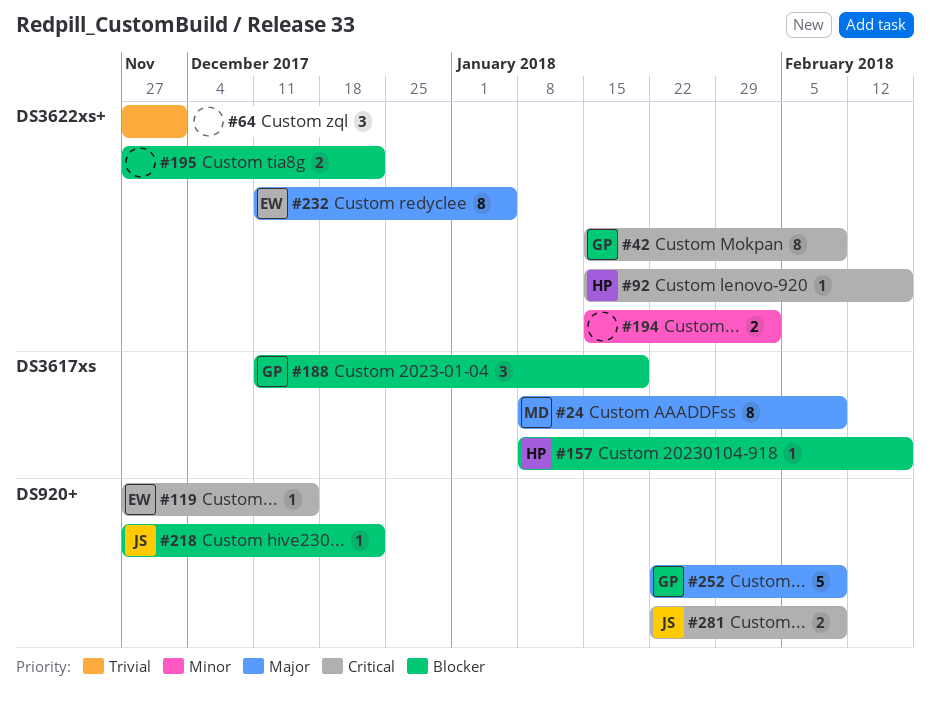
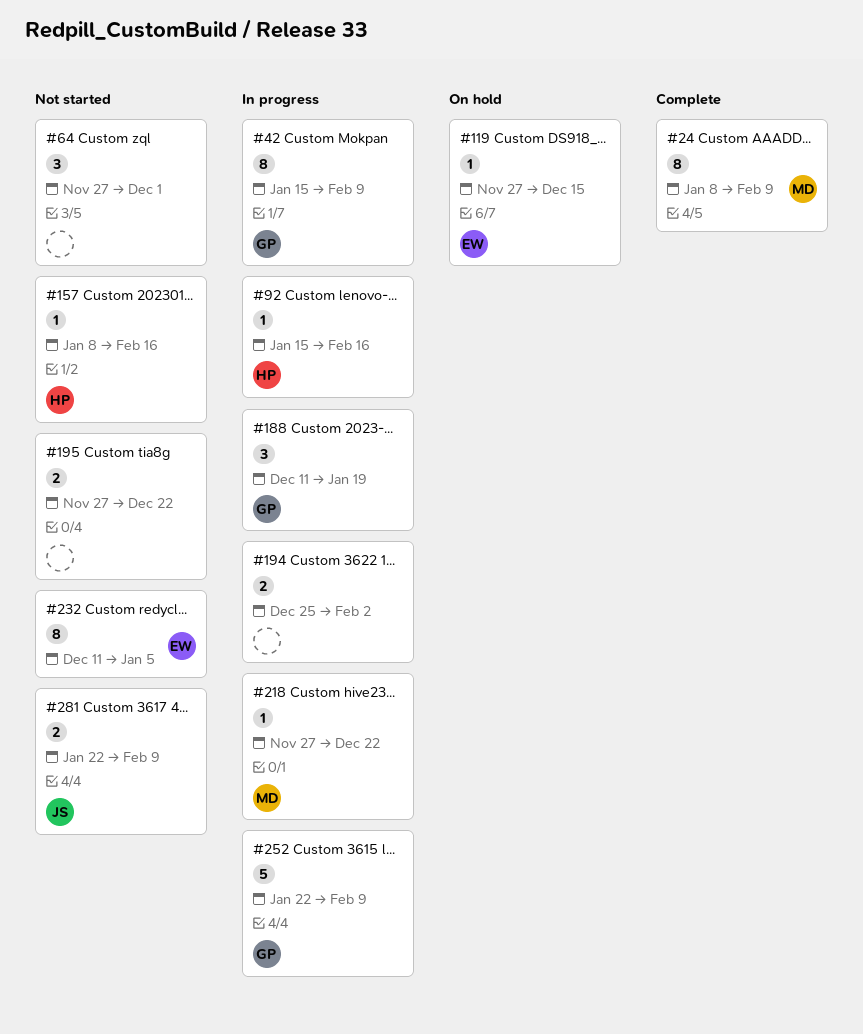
#194, start: Jan 15 -> Dec 25
#218, owner: JS -> MD

